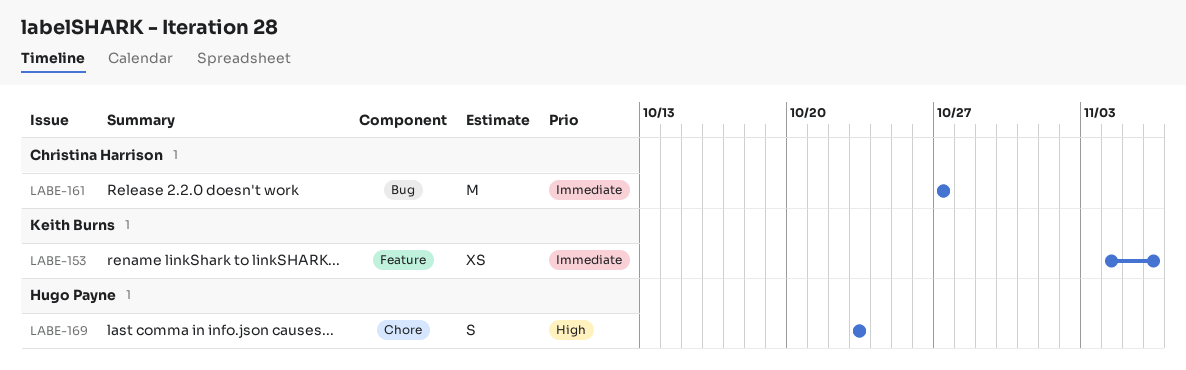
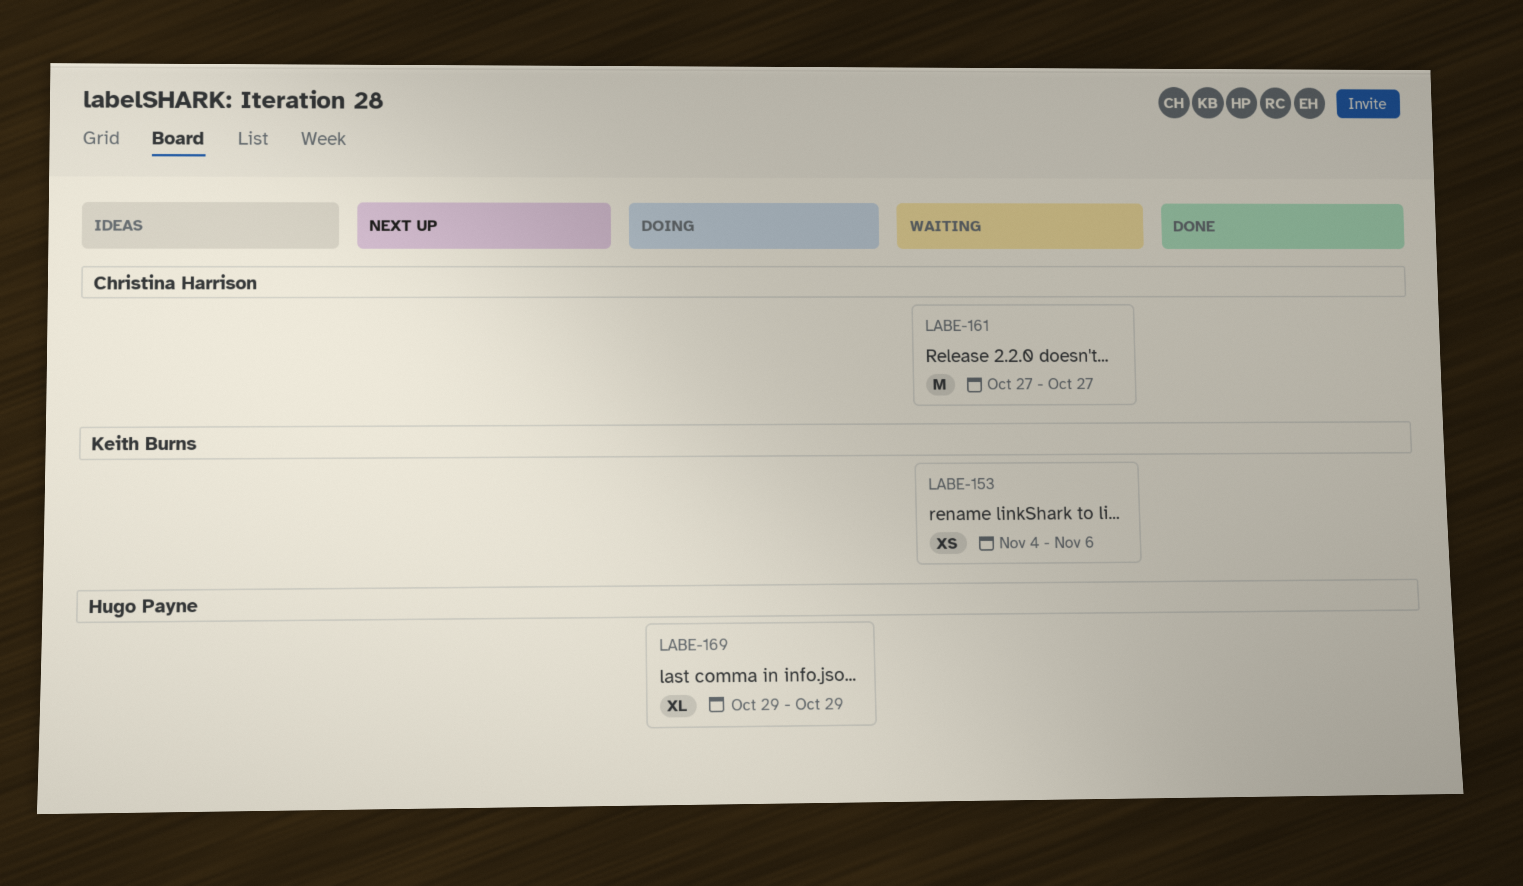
LABE-169, estimate: S -> XL
LABE-169, start: Oct 23 -> Oct 29
LABE-169, due: Oct 23 -> Oct 29

